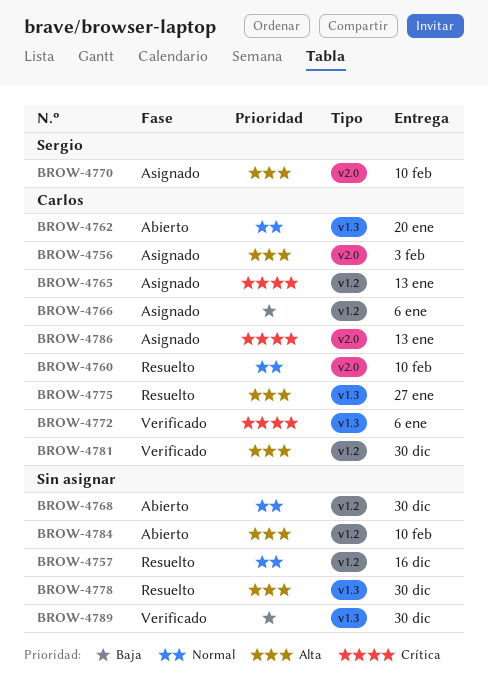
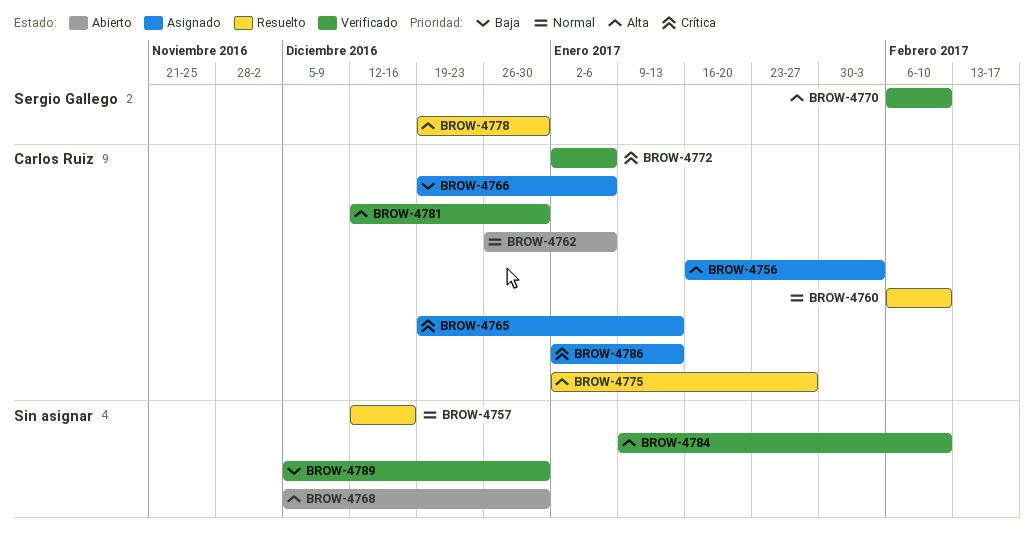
BROW-4762, due: Jan 20 -> Jan 6
BROW-4768, priority: Normal -> Alta
BROW-4770, status: Asignado -> Verificado
BROW-4778, owner: none -> Sergio Gallego
BROW-4784, status: Abierto -> Verificado

